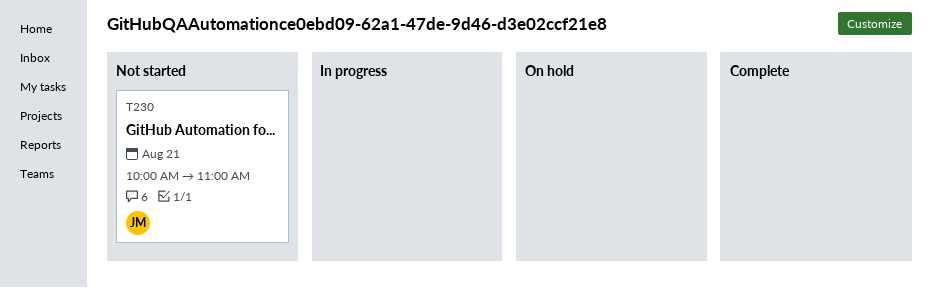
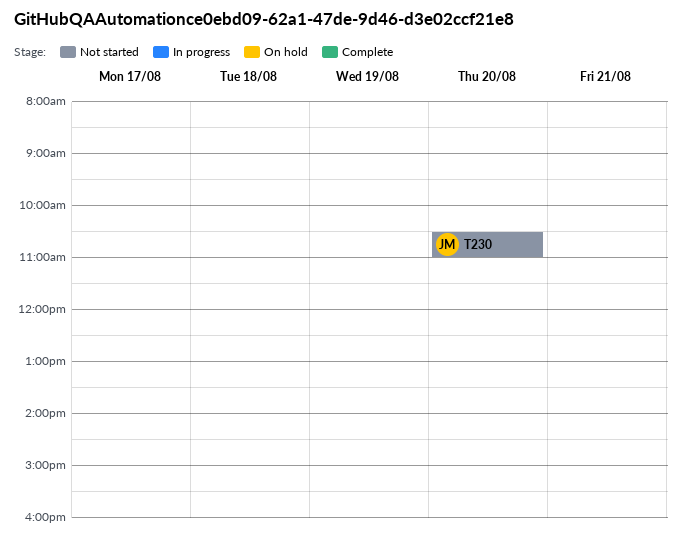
T230, day: Aug 21 -> Aug 20
T230, begins: 10:00 -> 10:30

